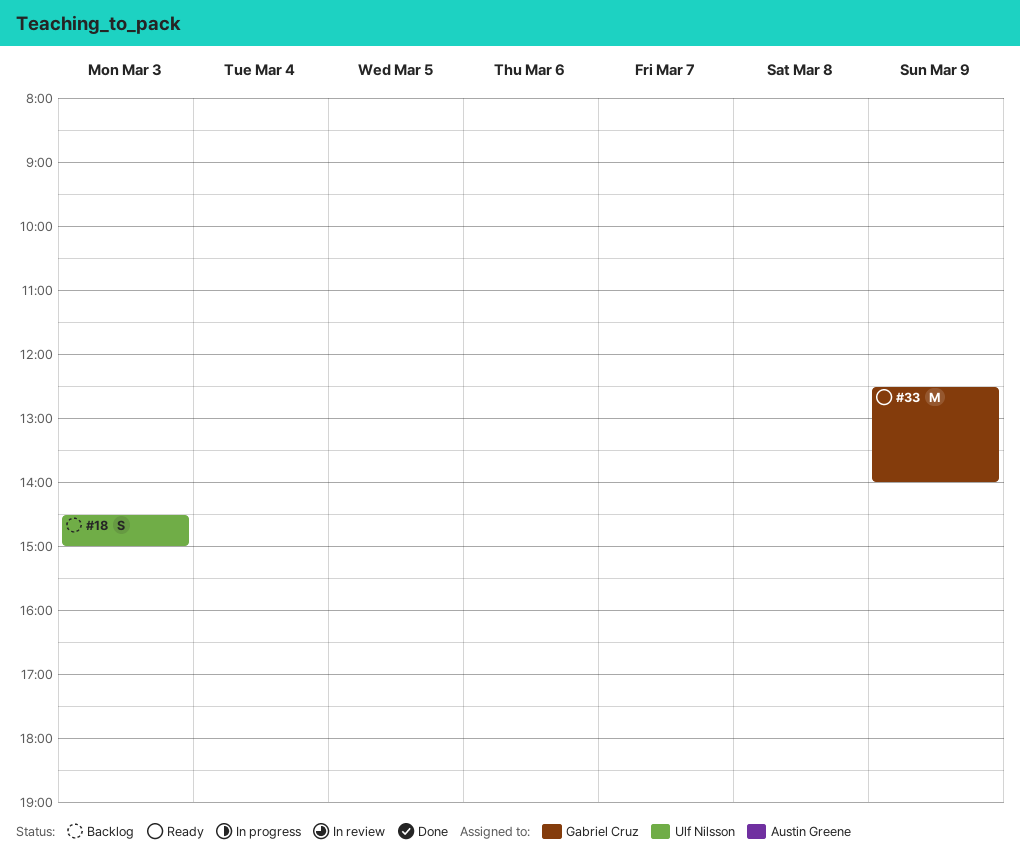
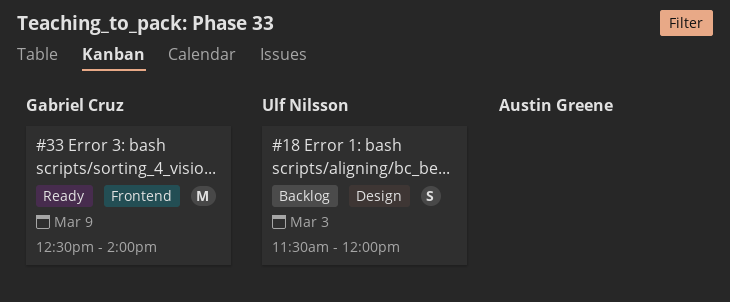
#18, begins: 14:30 -> 11:30
#18, ends: 15:00 -> 12:00

